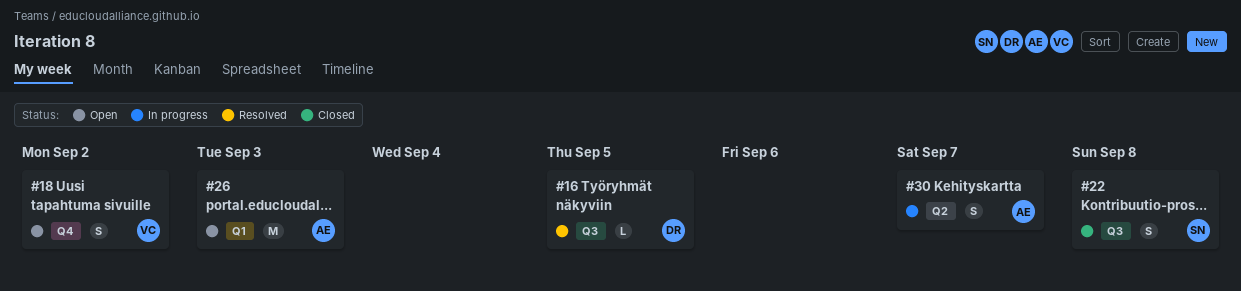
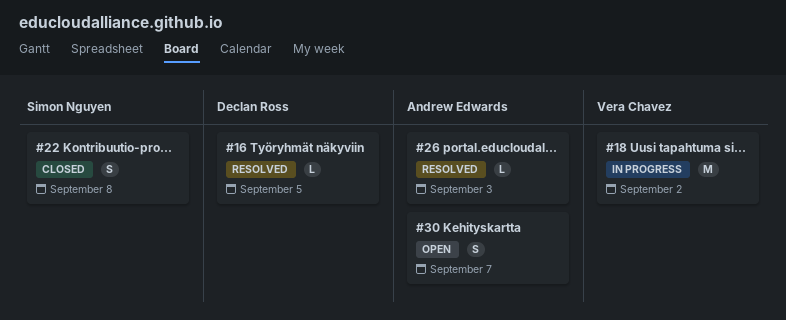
#18, status: Open -> In progress
#18, estimate: S -> M
#26, status: Open -> Resolved
#26, estimate: M -> L
#30, status: In progress -> Open

